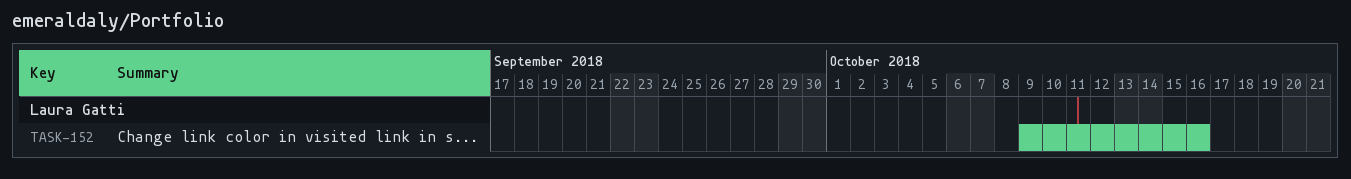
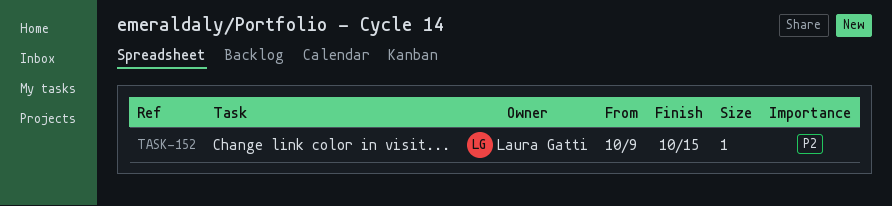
TASK-152, due: Oct 16 -> Oct 15

